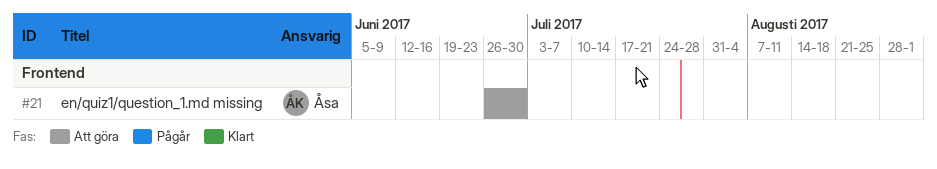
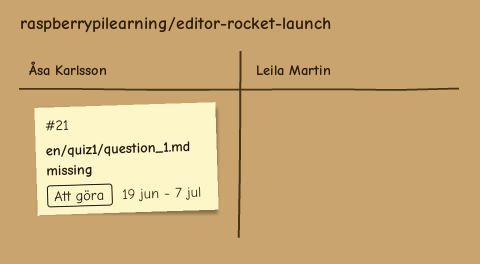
#21, start: Jun 26 -> Jun 19
#21, due: Jun 30 -> Jul 7

